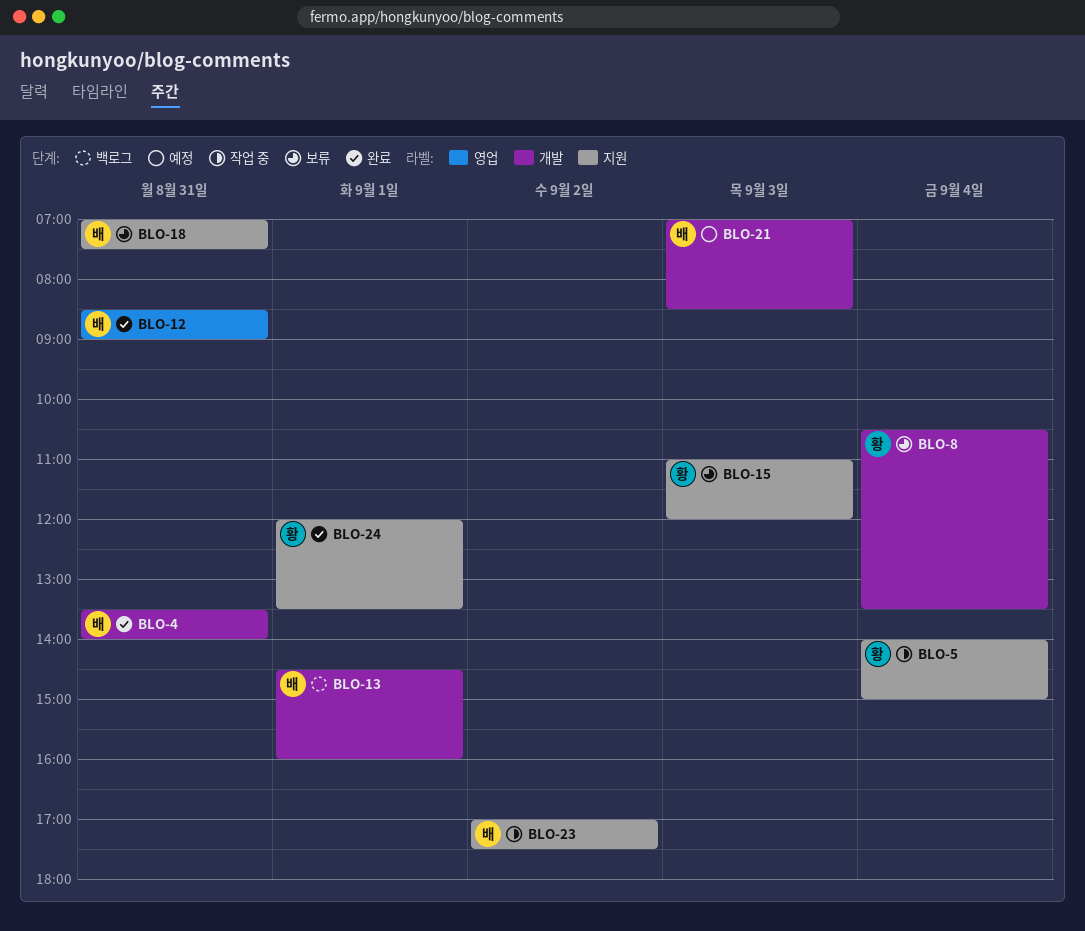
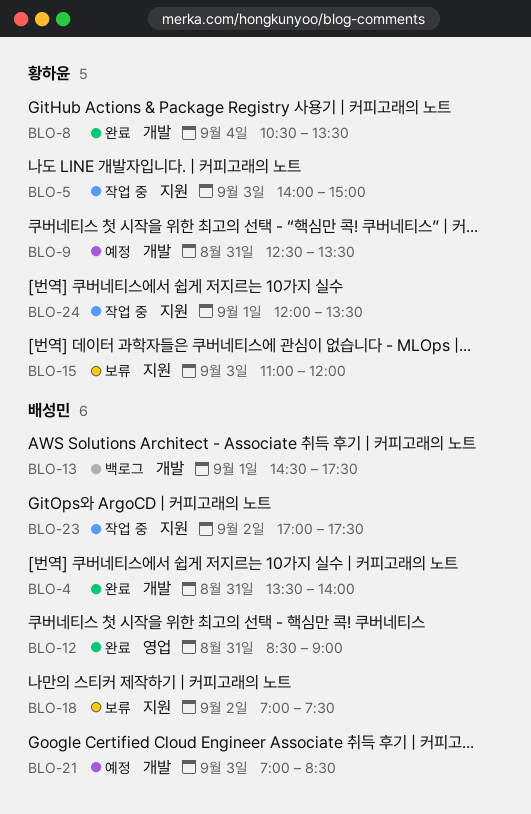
BLO-5, day: Sep 4 -> Sep 3
BLO-8, status: 보류 -> 완료
BLO-9: none -> present
BLO-13, ends: 16:00 -> 17:30
BLO-18, day: Aug 31 -> Sep 2
BLO-24, status: 완료 -> 작업 중

